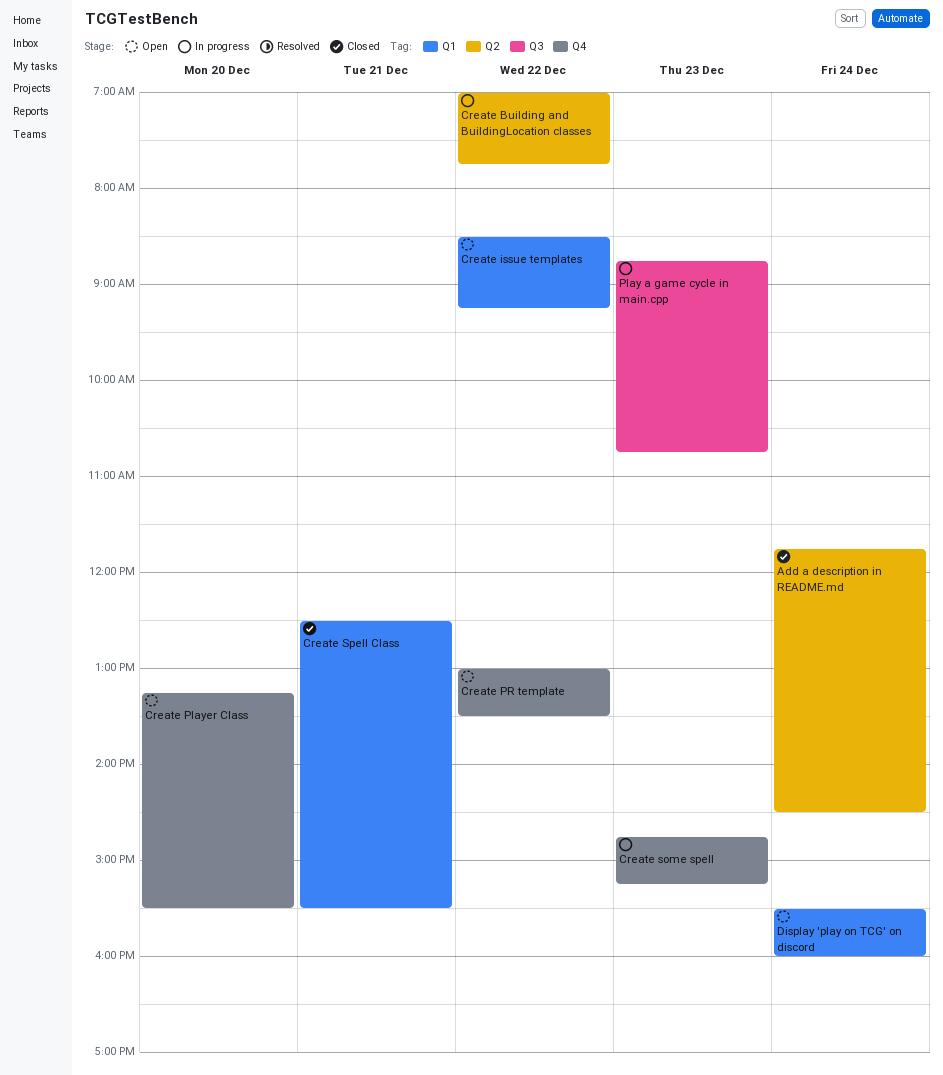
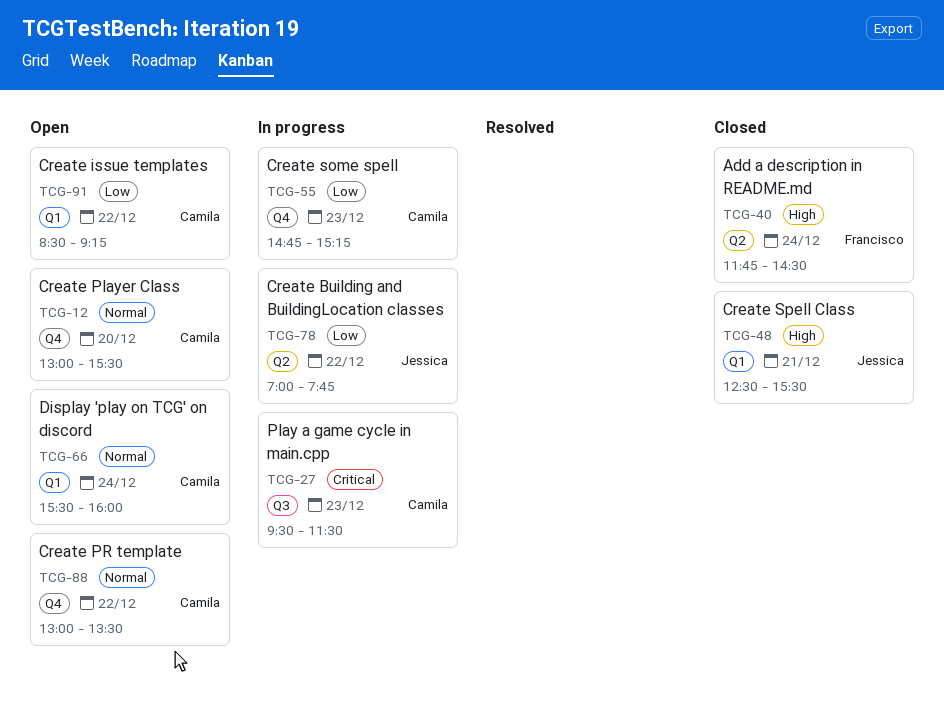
Create Player Class, begins: 13:15 -> 13:00
Play a game cycle in main.cpp, begins: 08:45 -> 09:30
Play a game cycle in main.cpp, ends: 10:45 -> 11:30

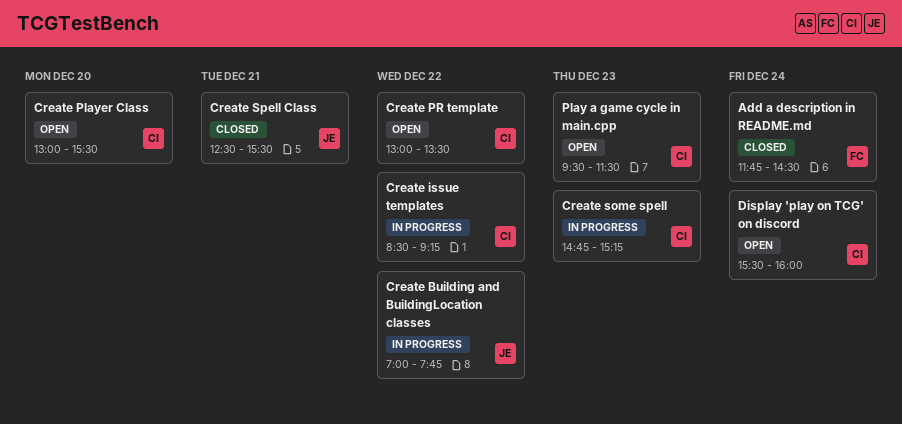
Create issue templates, status: Open -> In progress
Play a game cycle in main.cpp, status: In progress -> Open

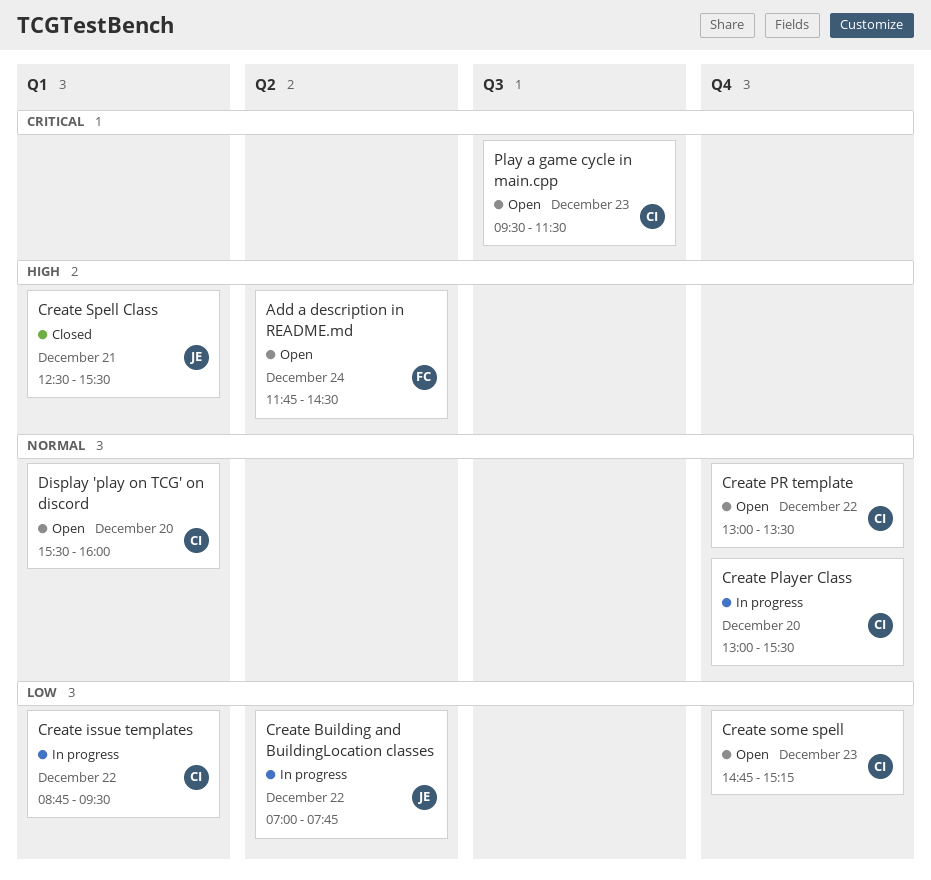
Add a description in README.md, status: Closed -> Open
Create issue templates, begins: 08:30 -> 08:45
Create issue templates, ends: 09:15 -> 09:30
Create Player Class, status: Open -> In progress
Create some spell, status: In progress -> Open
Display 'play on TCG' on discord, day: Dec 24 -> Dec 20

